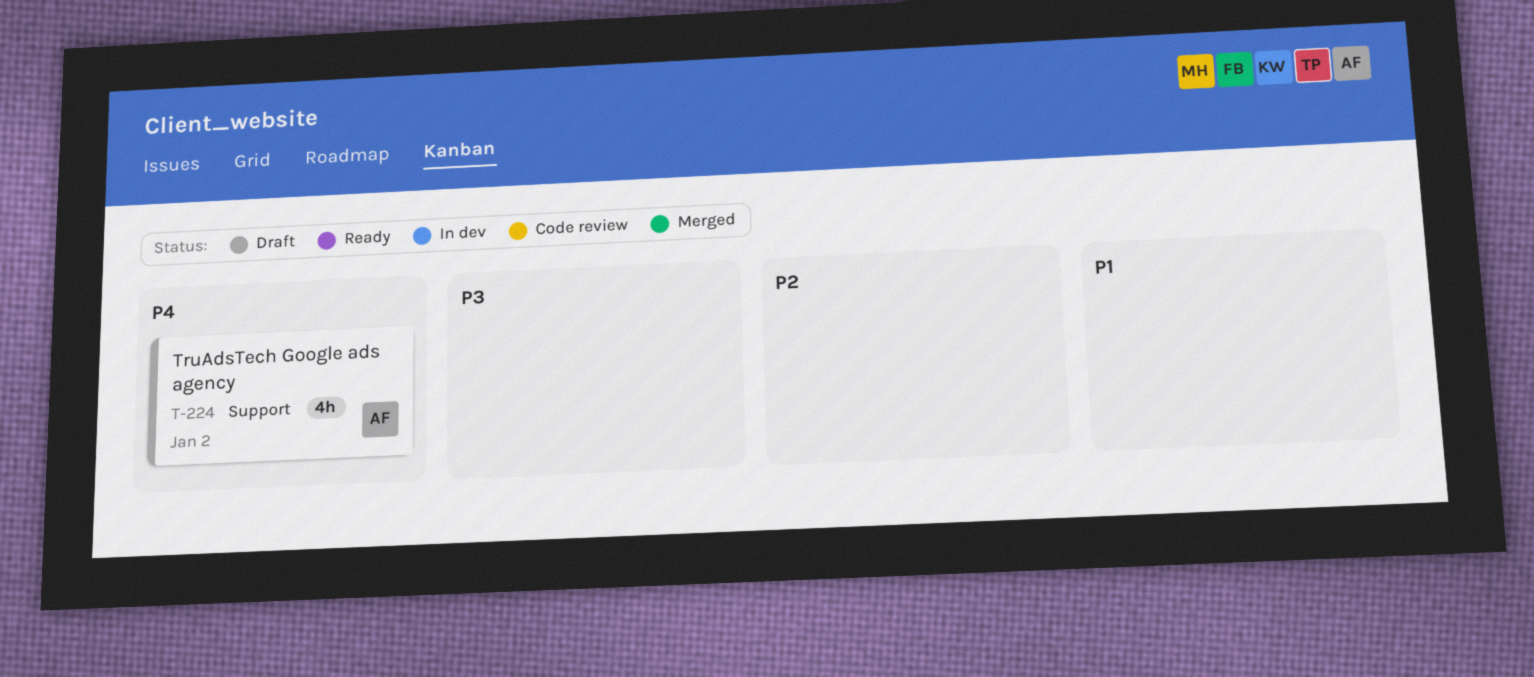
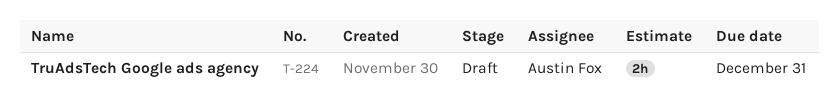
T-224, estimate: 4h -> 2h
T-224, due: Jan 2 -> Dec 31

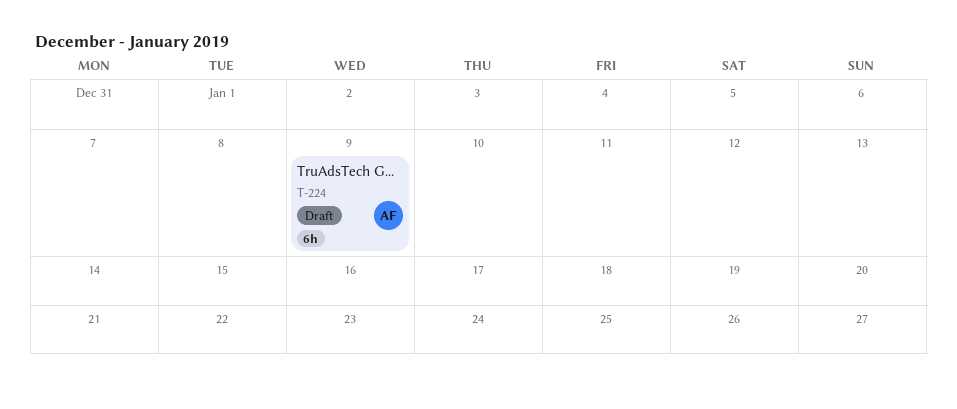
T-224, estimate: 2h -> 6h
T-224, due: Dec 31 -> Jan 9

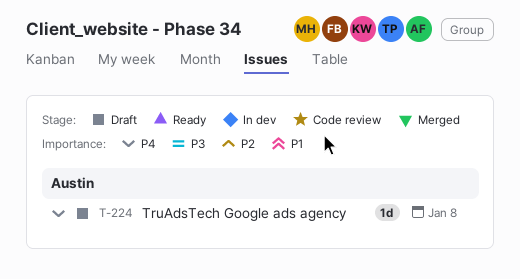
T-224, estimate: 6h -> 1d
T-224, due: Jan 9 -> Jan 8

